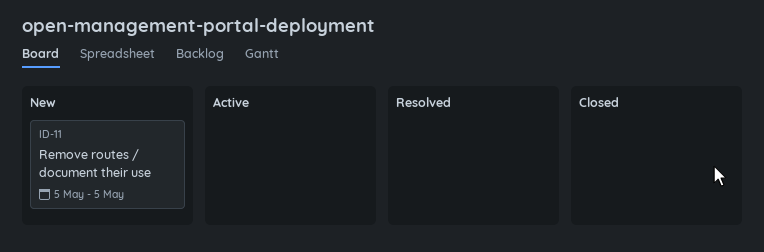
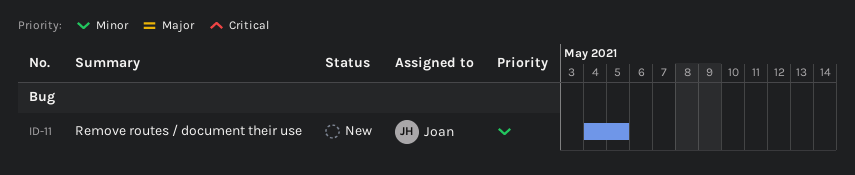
ID-11, start: May 5 -> May 4

